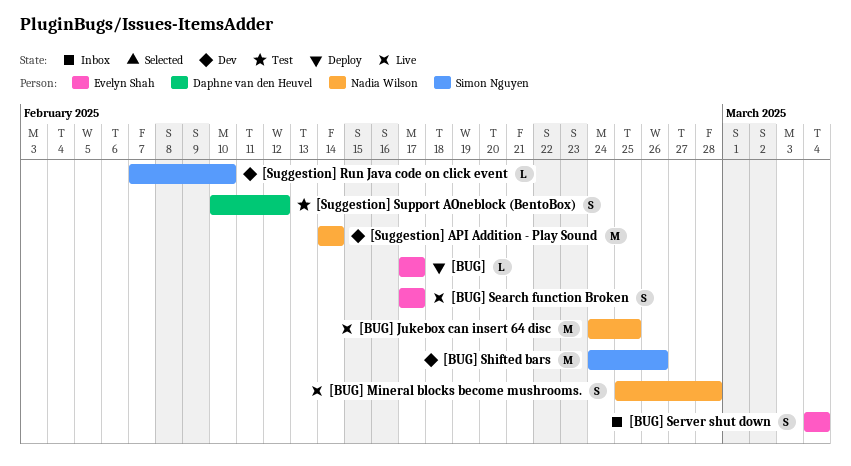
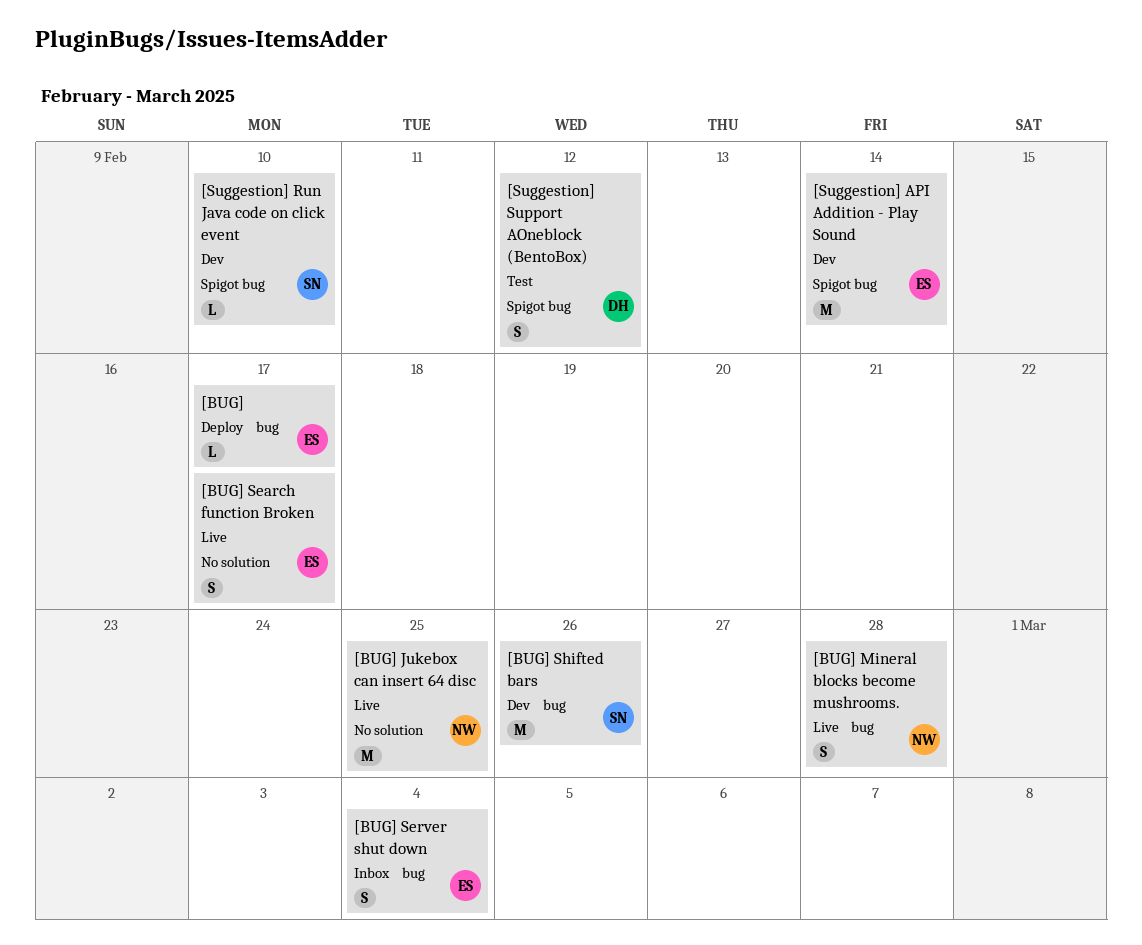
[Suggestion] API Addition - Play Sound, owner: Nadia Wilson -> Evelyn Shah

